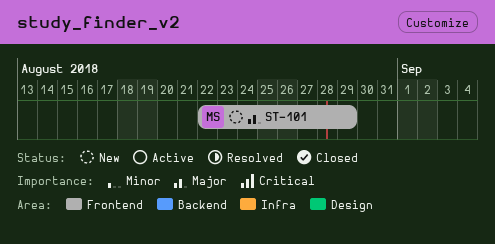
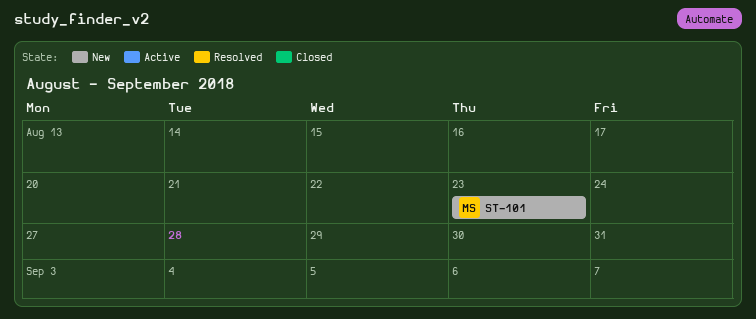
ST-101, start: Aug 22 -> Aug 23
ST-101, due: Aug 29 -> Aug 23

